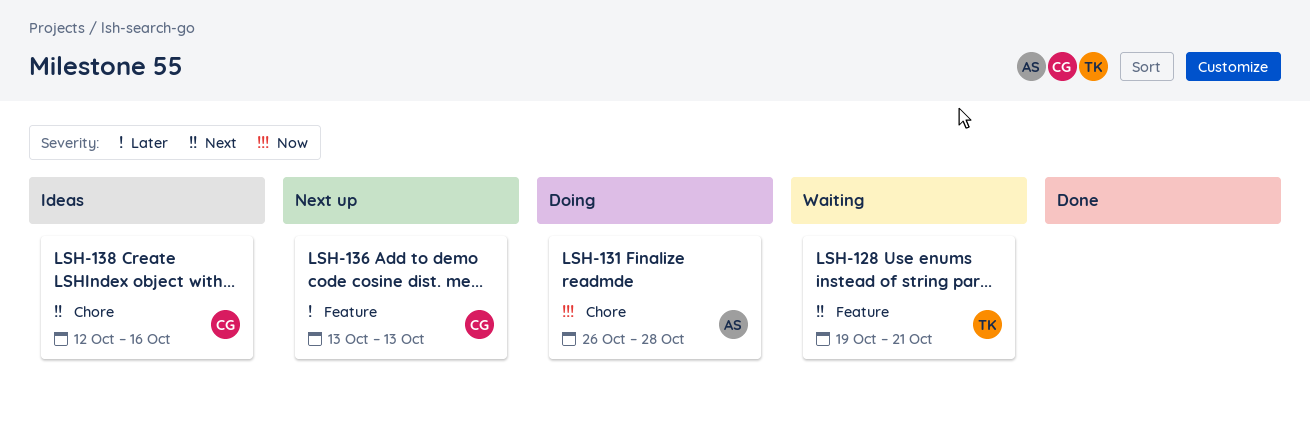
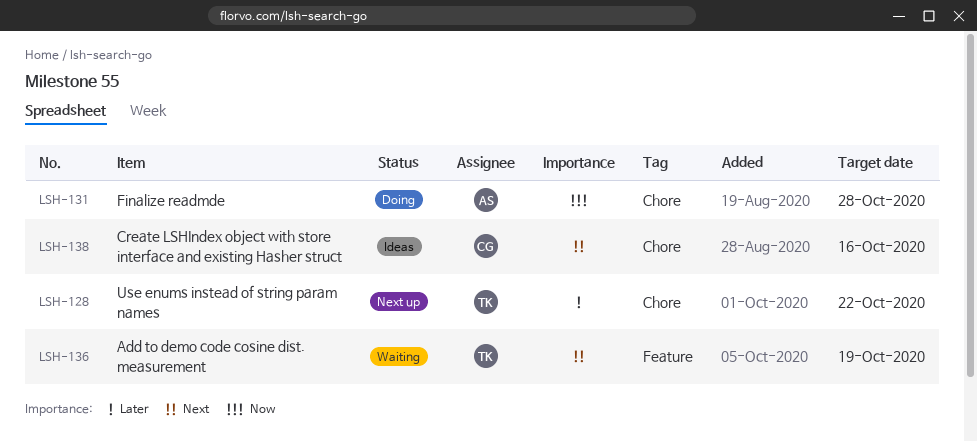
LSH-128, status: Waiting -> Next up
LSH-128, priority: Next -> Later
LSH-128, label: Feature -> Chore
LSH-128, due: Oct 21 -> Oct 22
LSH-136, status: Next up -> Waiting
LSH-136, owner: CG -> TK
LSH-136, priority: Later -> Next
LSH-136, due: Oct 13 -> Oct 19

